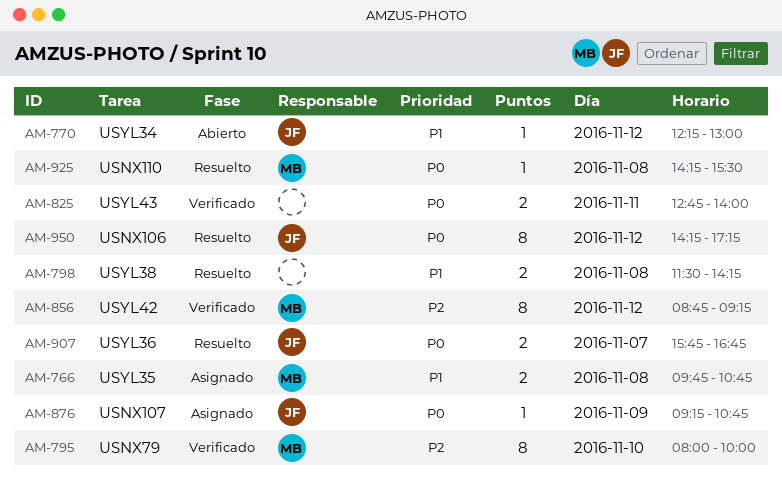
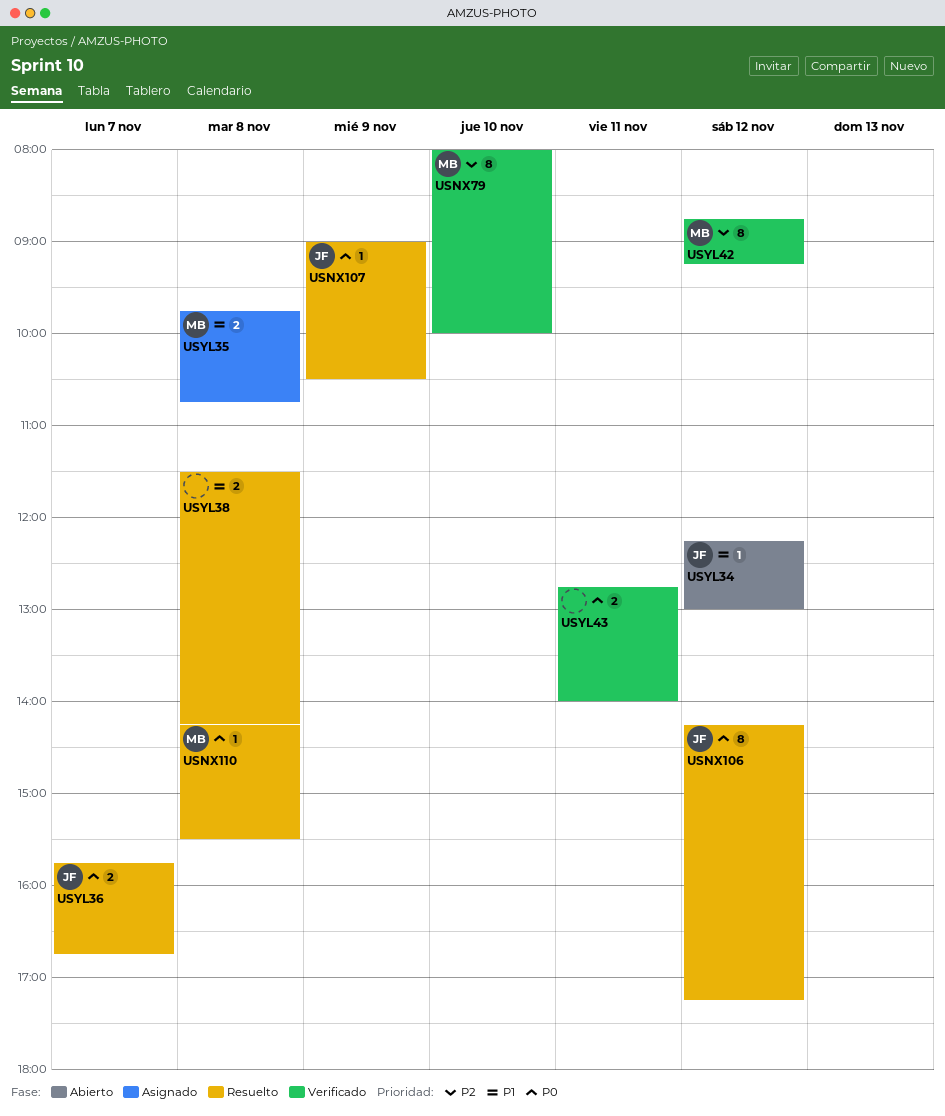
USNX107, status: Asignado -> Resuelto
USNX107, begins: 09:15 -> 09:00
USNX107, ends: 10:45 -> 10:30

